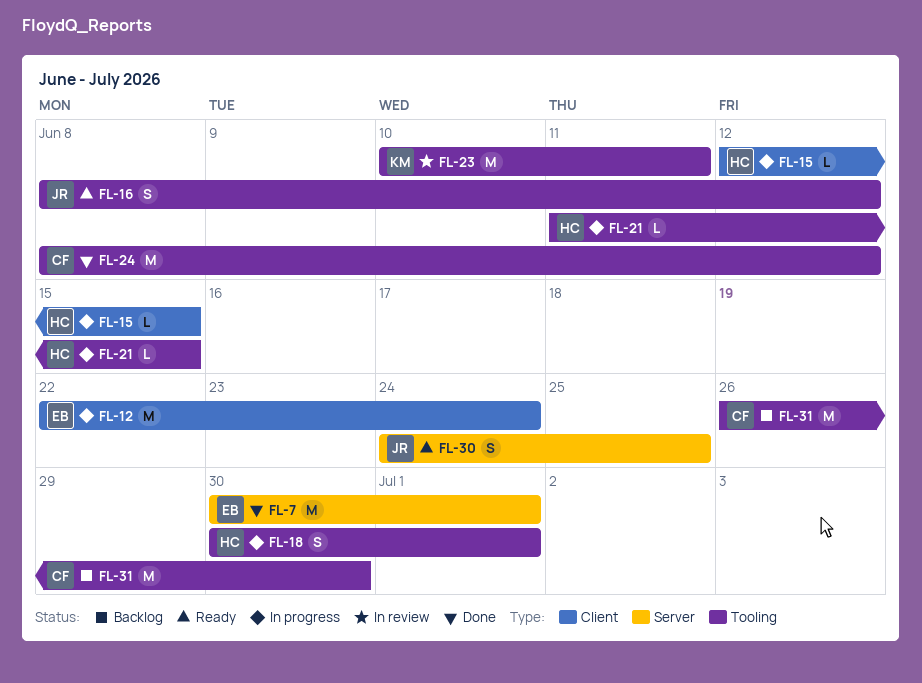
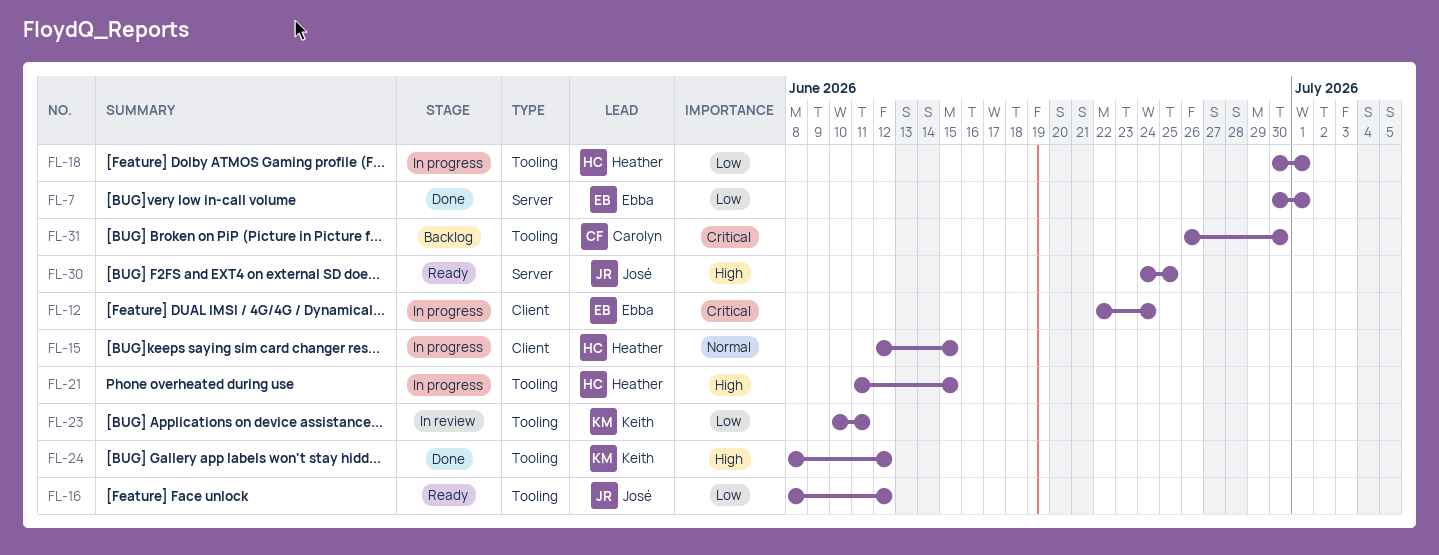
FL-24, owner: Carolyn -> Keith

